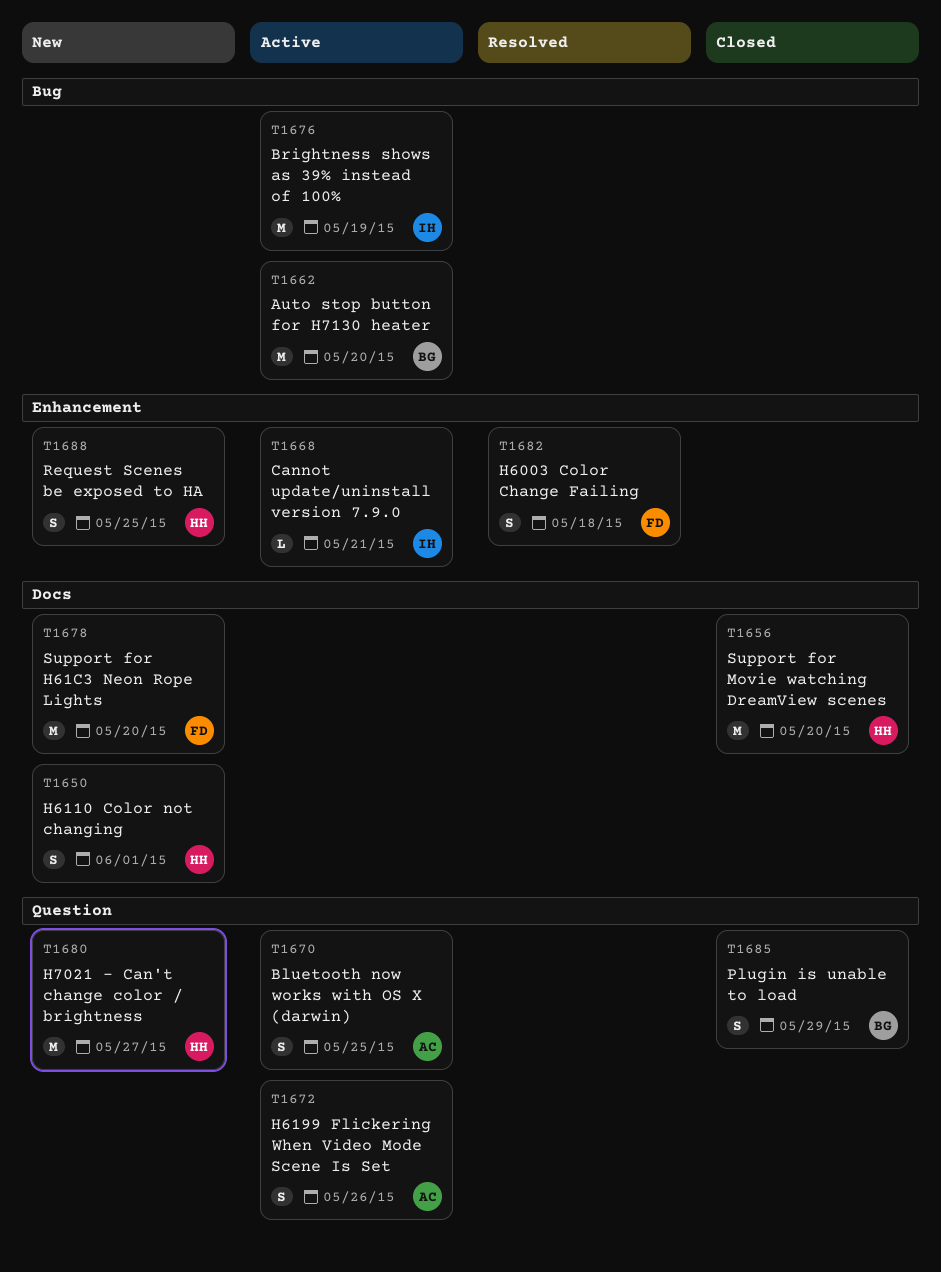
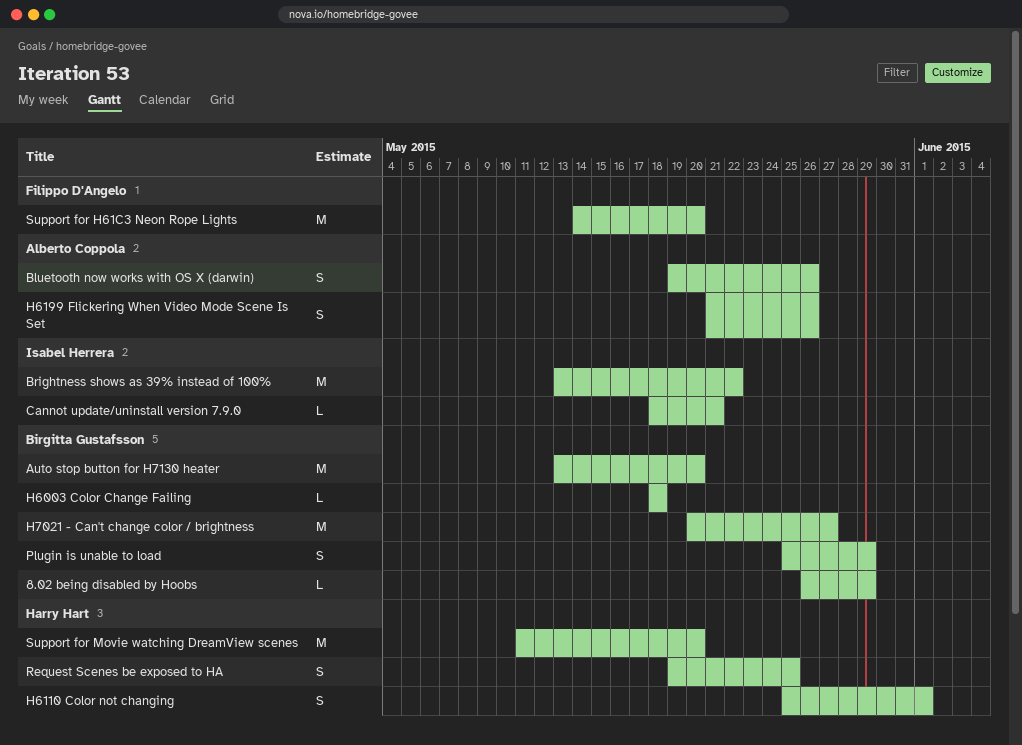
8.02 being disabled by Hoobs: none -> present
Bluetooth now works with OS X (darwin), due: May 25 -> May 26
Brightness shows as 39% instead of 100%, due: May 19 -> May 22
H6003 Color Change Failing, owner: Filippo D'Angelo -> Birgitta Gustafsson
H6003 Color Change Failing, estimate: S -> L
H7021 - Can't change color / brightness, owner: Harry Hart -> Birgitta Gustafsson

